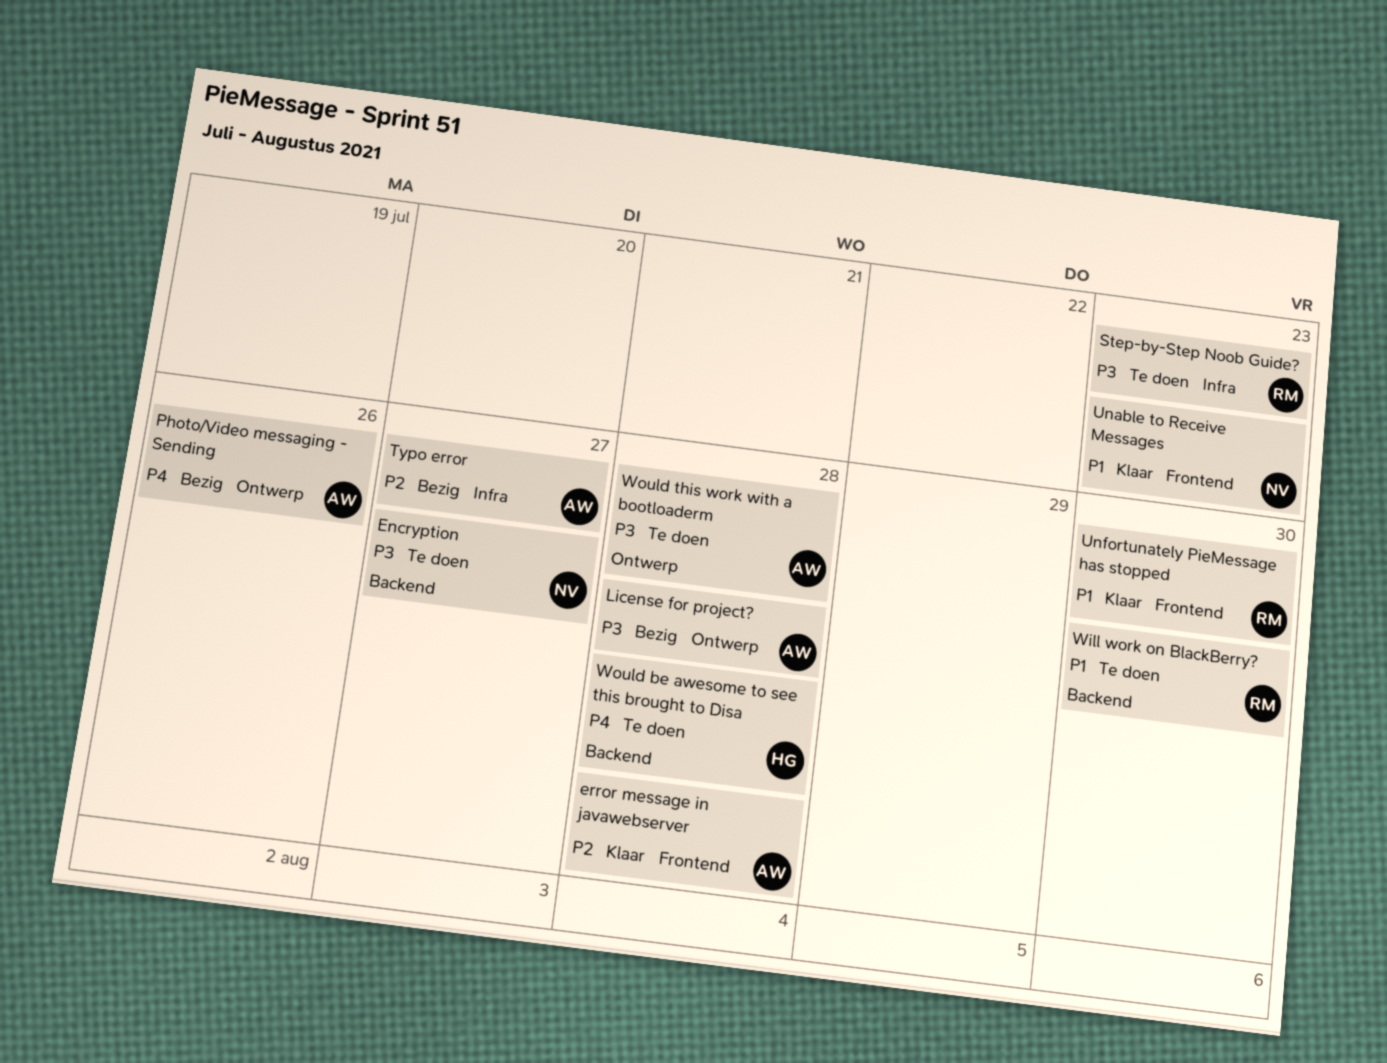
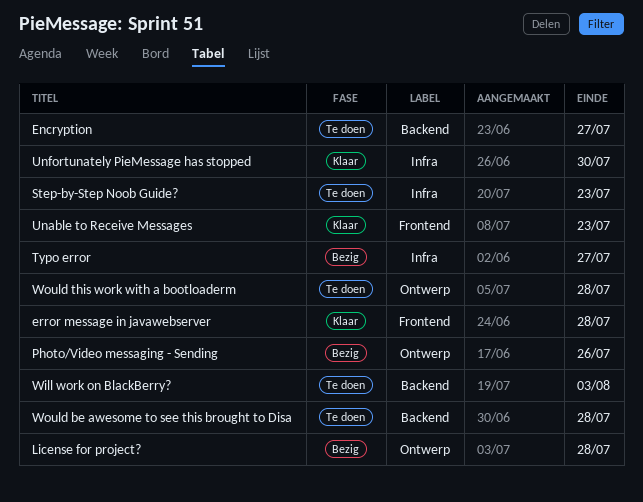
Unfortunately PieMessage has stopped, label: Frontend -> Infra
Will work on BlackBerry?, due: Jul 30 -> Aug 3

